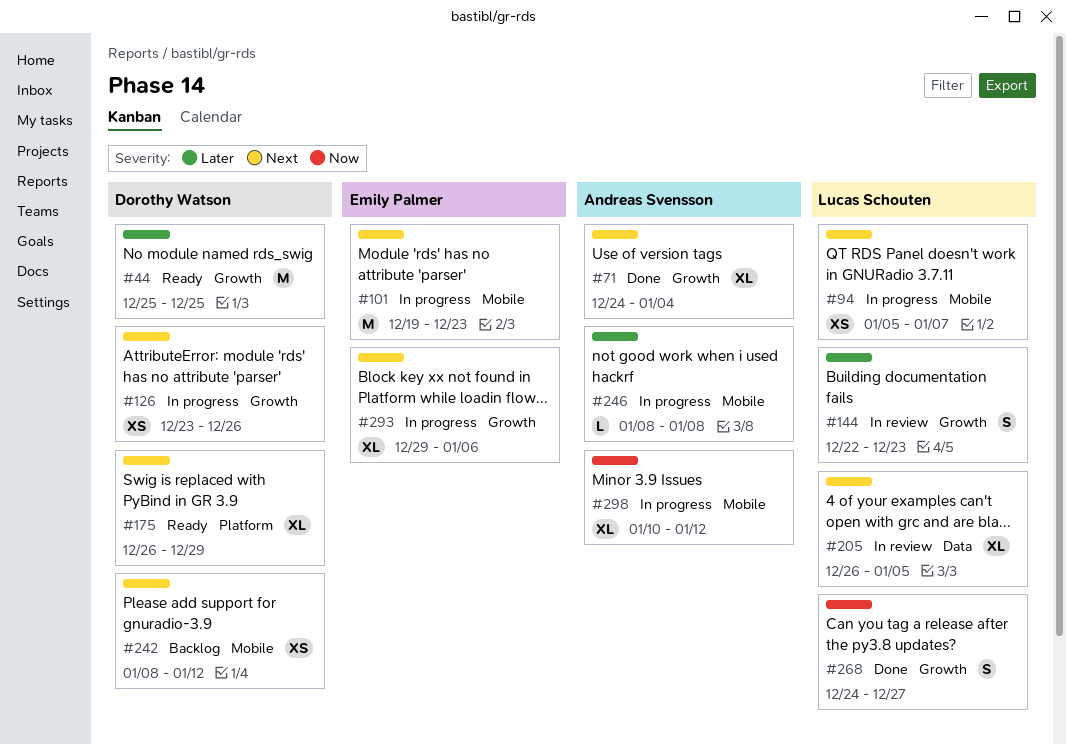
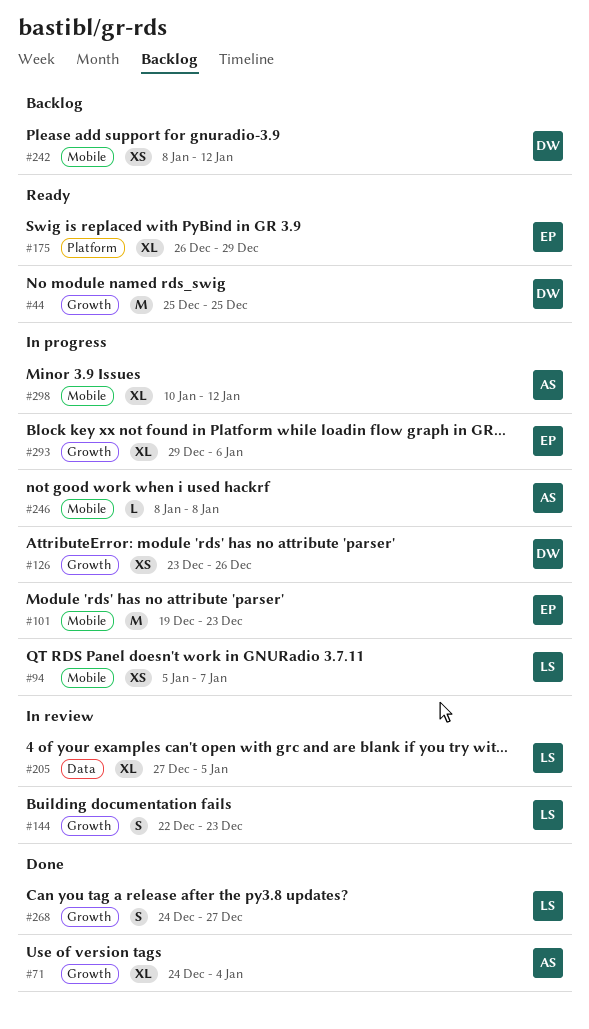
#175, owner: Dorothy Watson -> Emily Palmer
#205, start: Dec 26 -> Dec 27

